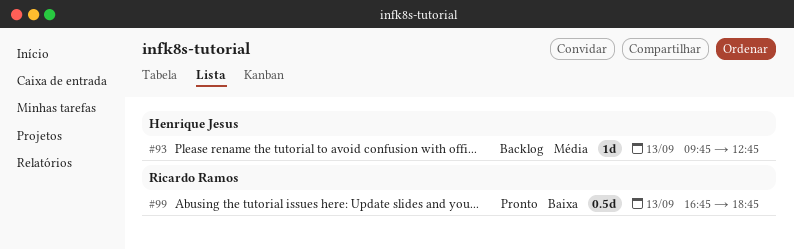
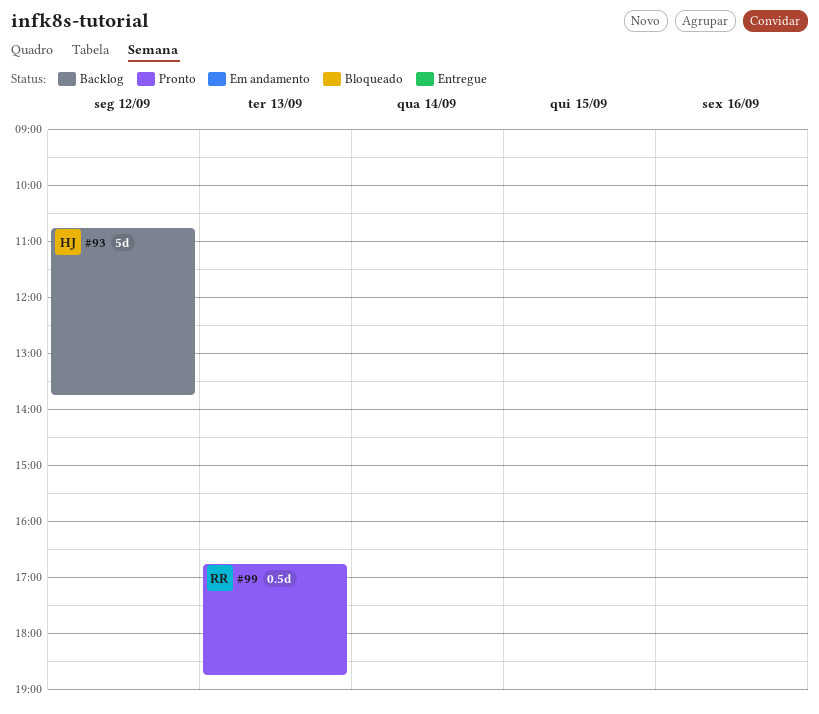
#93, estimate: 1d -> 5d
#93, day: Sep 13 -> Sep 12
#93, begins: 09:45 -> 10:45
#93, ends: 12:45 -> 13:45

